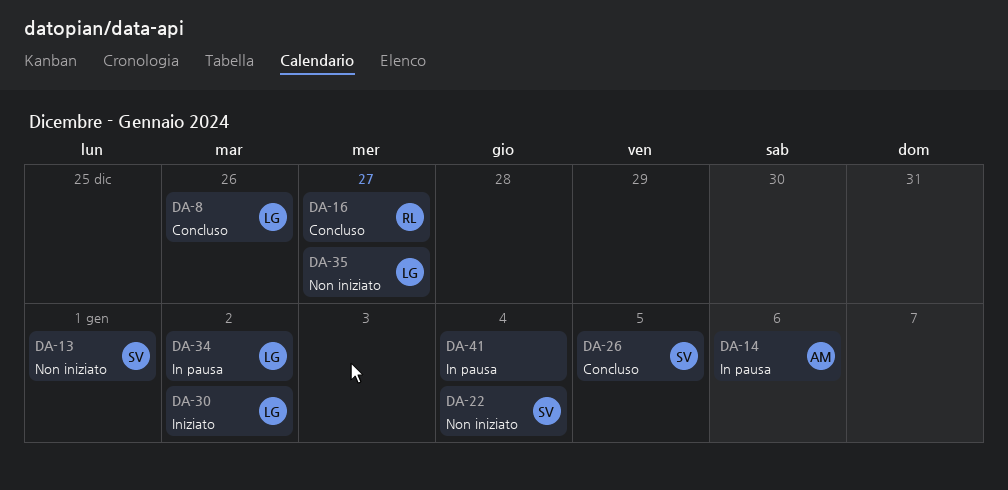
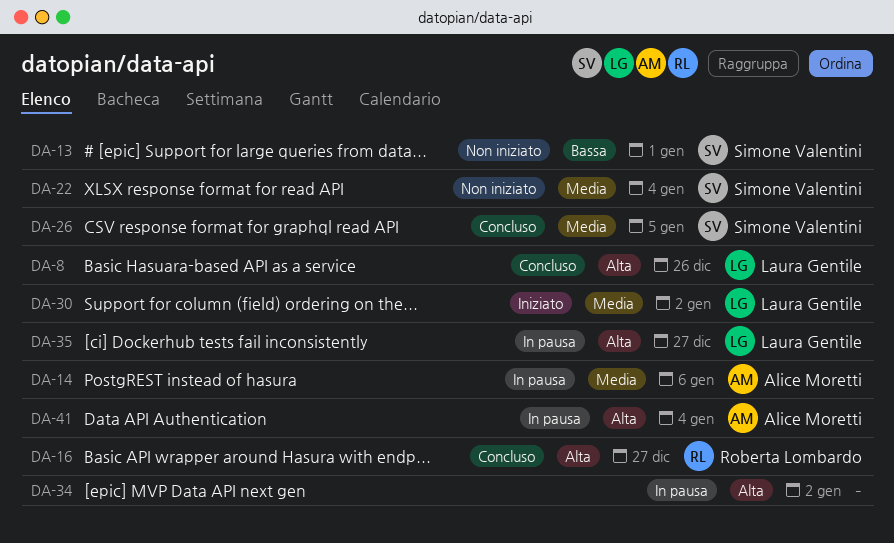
DA-34, owner: Laura Gentile -> none
DA-35, status: Non iniziato -> In pausa
DA-41, owner: none -> Alice Moretti

